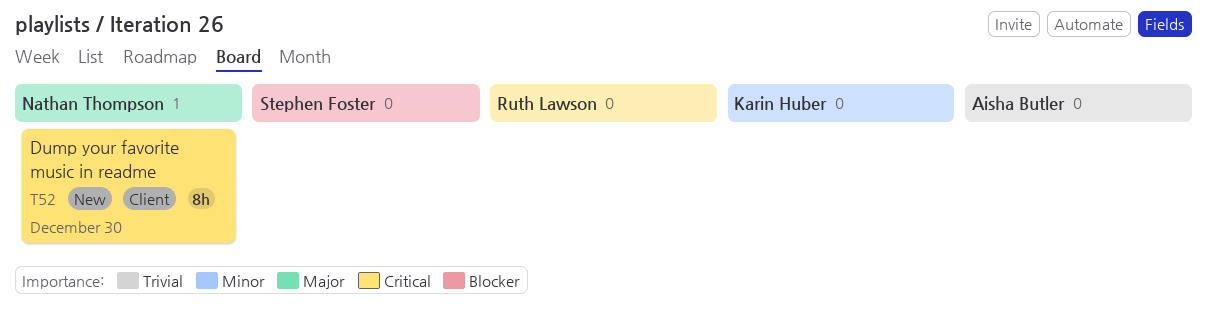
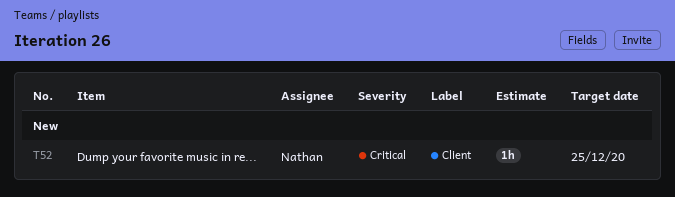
T52, estimate: 8h -> 1h
T52, due: Dec 30 -> Dec 25

